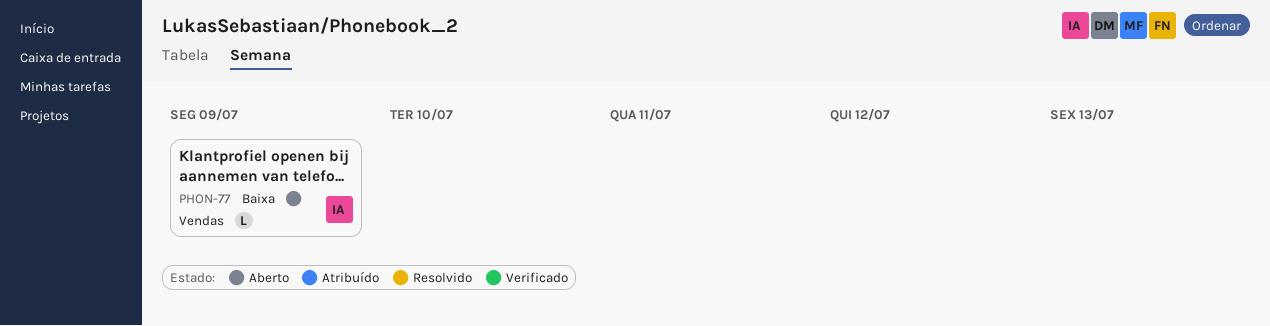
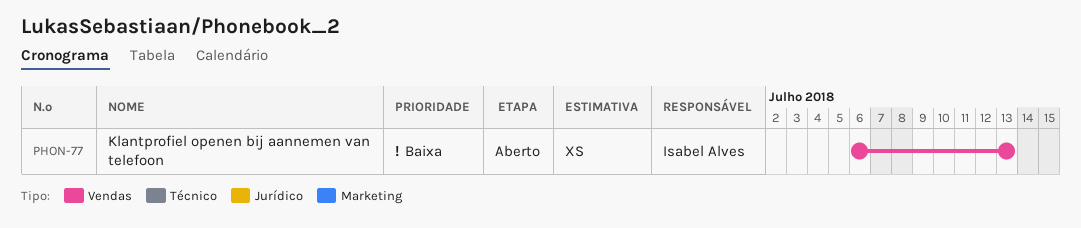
PHON-77, estimate: L -> XS
PHON-77, due: Jul 9 -> Jul 13

